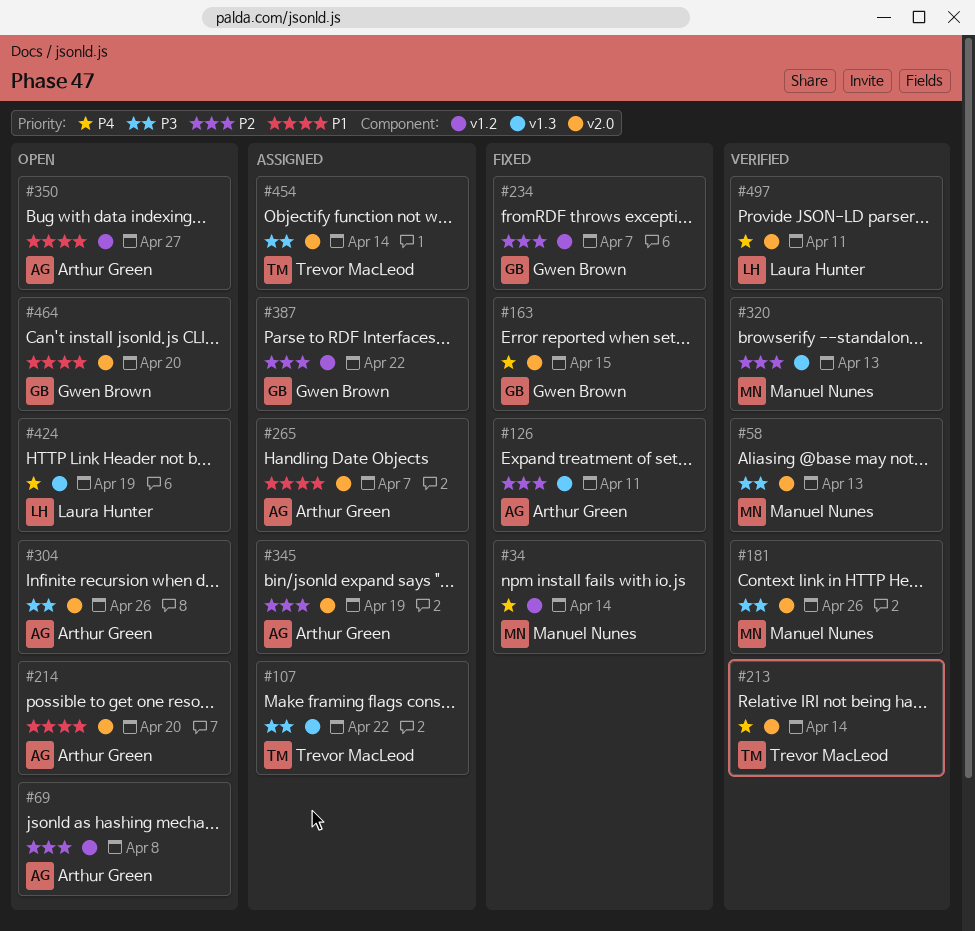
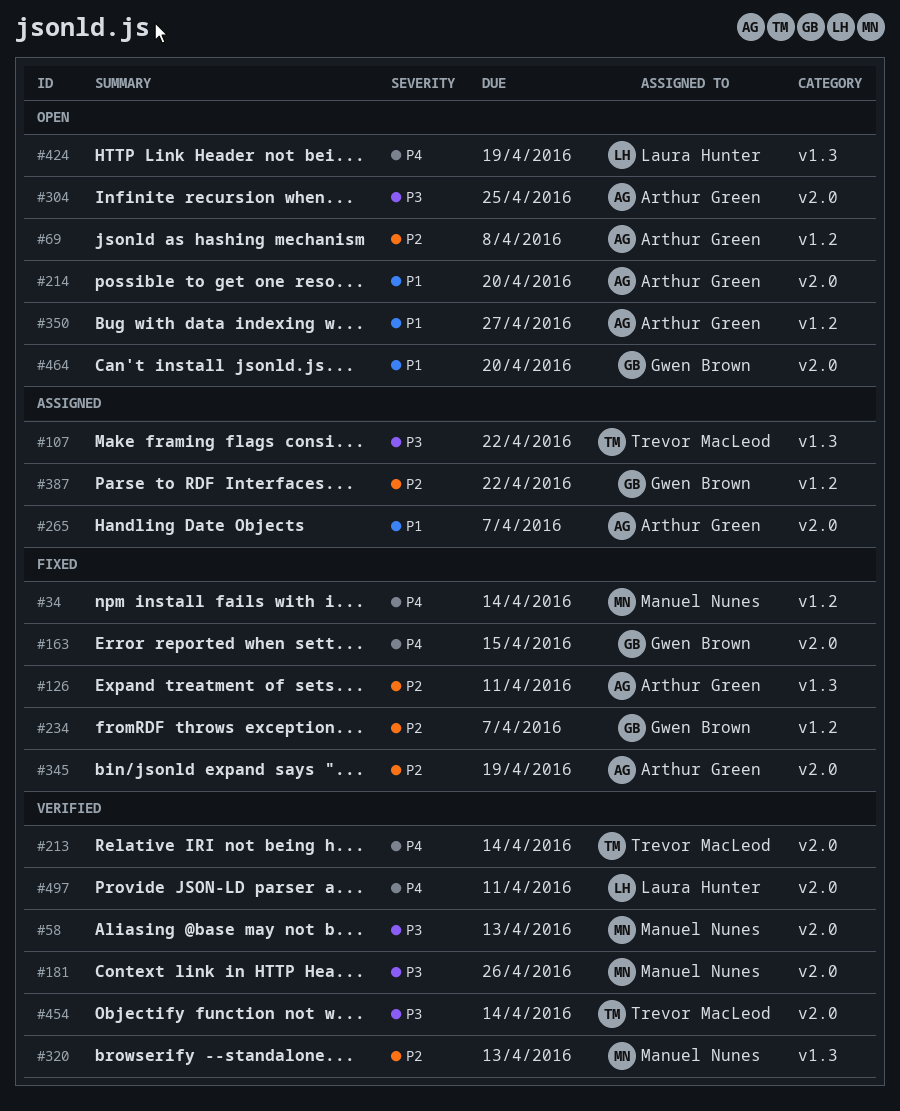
#304, due: Apr 26 -> Apr 25
#345, status: Assigned -> Fixed
#454, status: Assigned -> Verified

